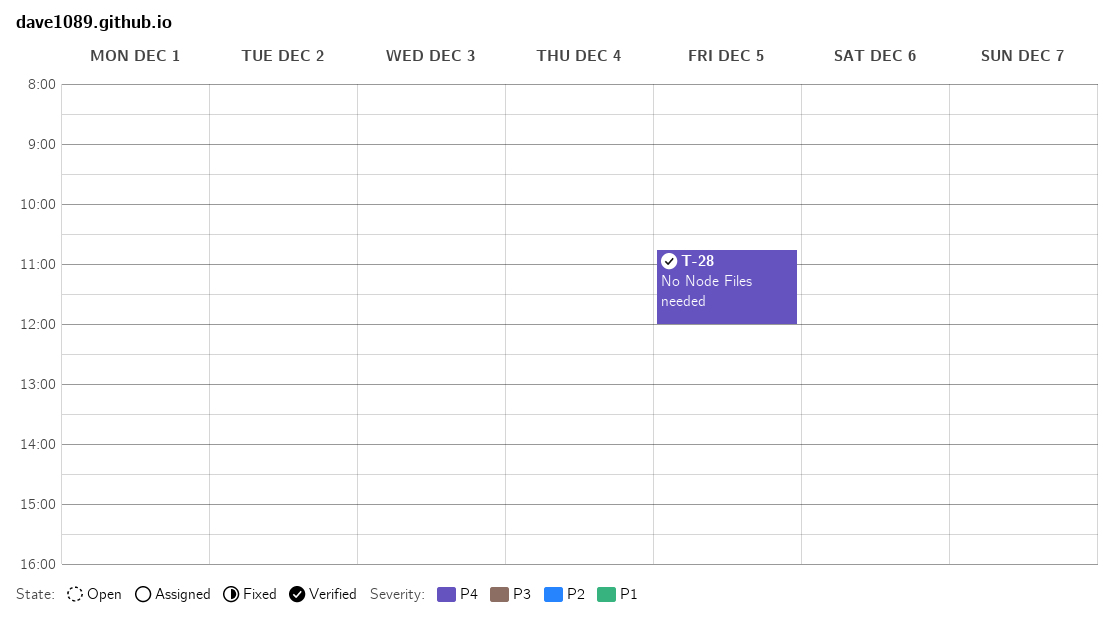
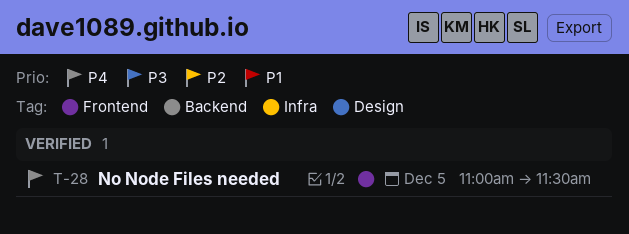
T-28, begins: 10:45 -> 11:00
T-28, ends: 12:00 -> 11:30

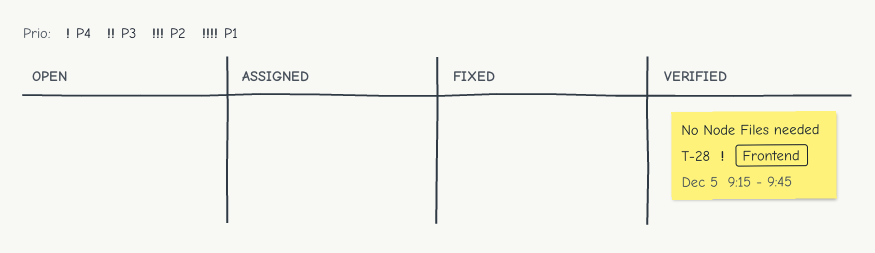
T-28, begins: 11:00 -> 09:15
T-28, ends: 11:30 -> 09:45

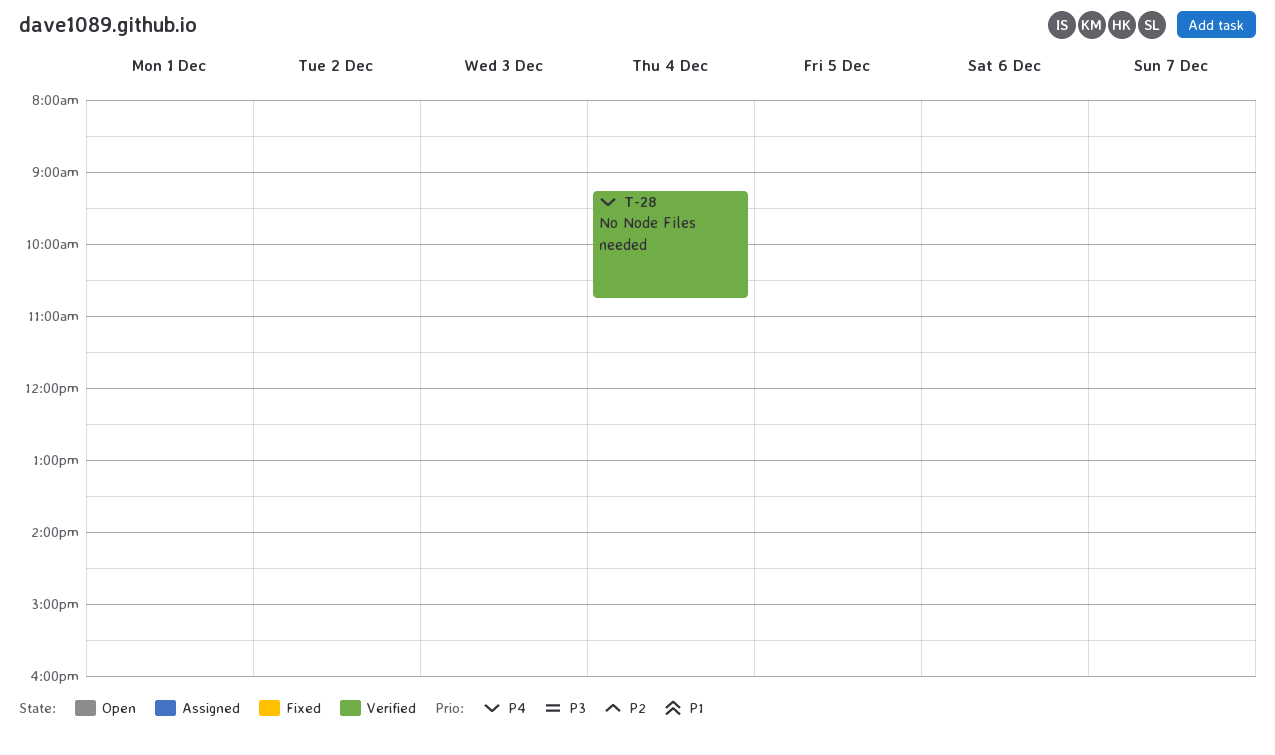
T-28, day: Dec 5 -> Dec 4
T-28, ends: 09:45 -> 10:45

